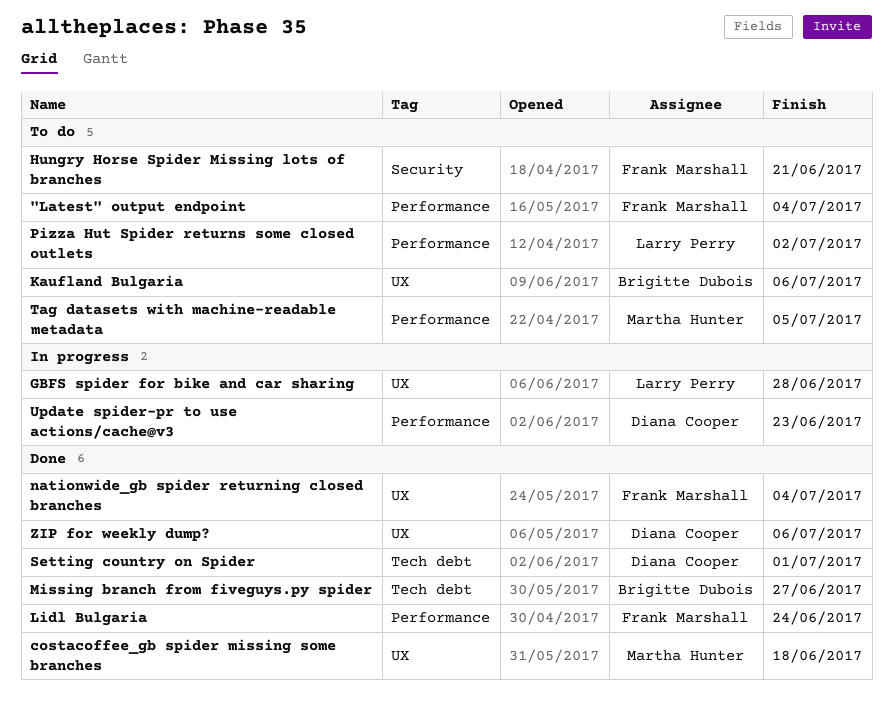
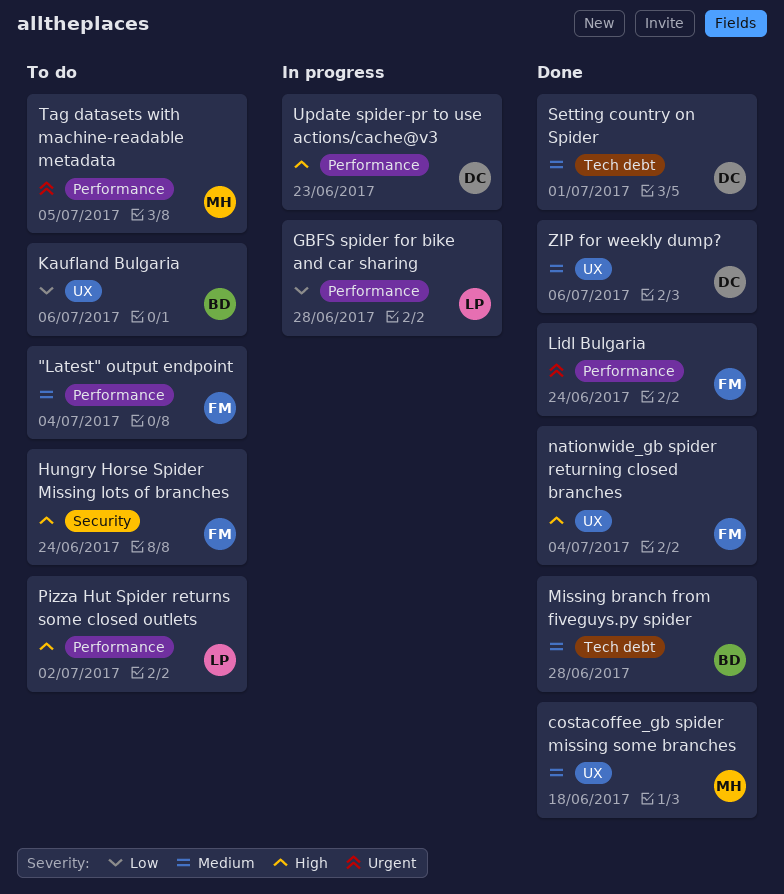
GBFS spider for bike and car sharing, label: UX -> Performance
Hungry Horse Spider Missing lots of branches, due: Jun 21 -> Jun 24
Missing branch from fiveguys.py spider, due: Jun 27 -> Jun 28

